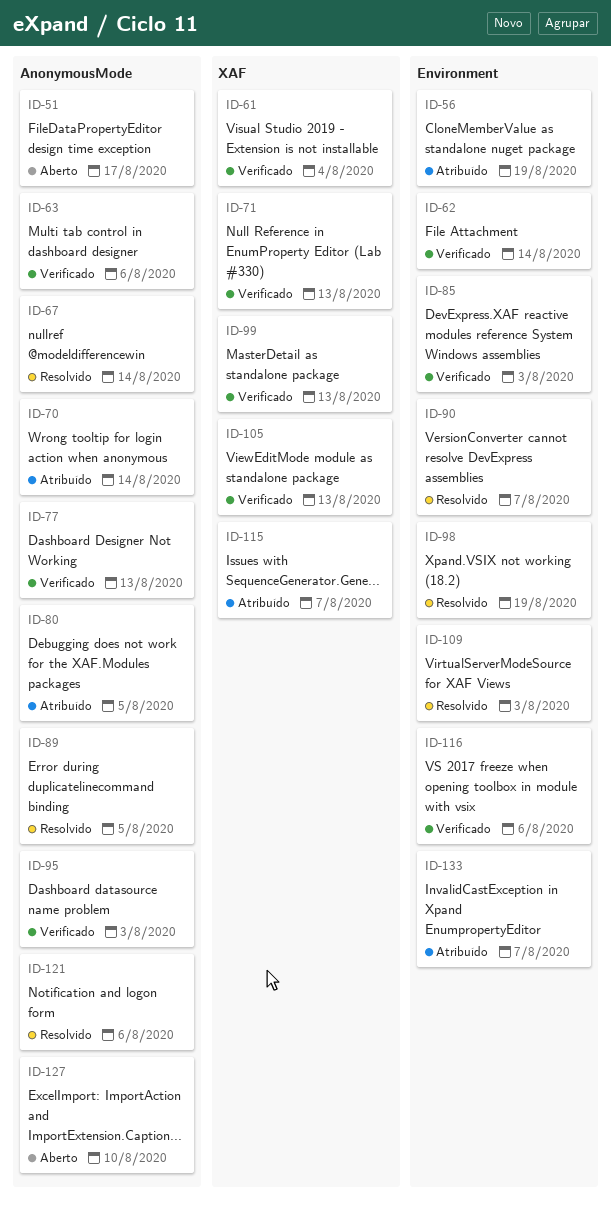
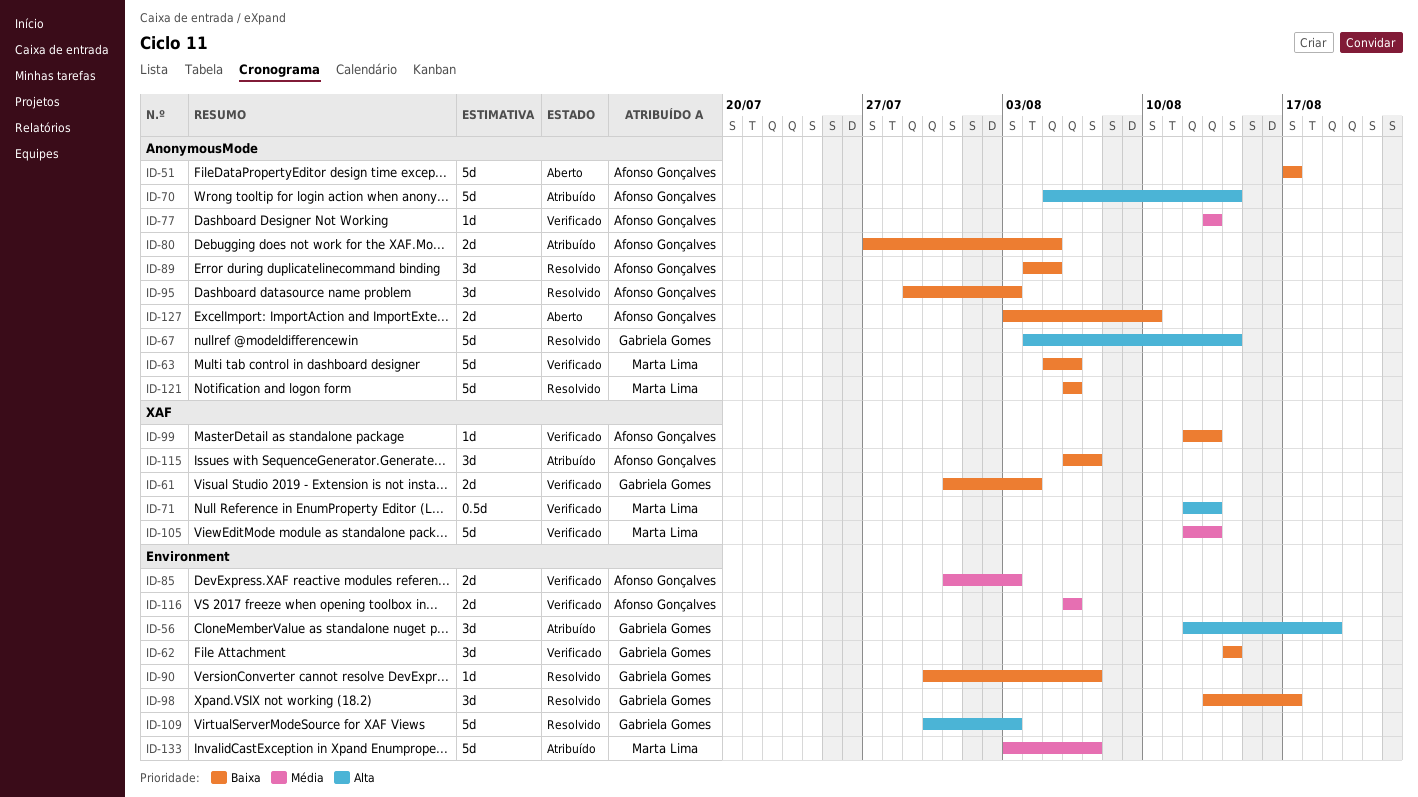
ID-95, status: Verificado -> Resolvido
ID-98, due: Aug 19 -> Aug 17

